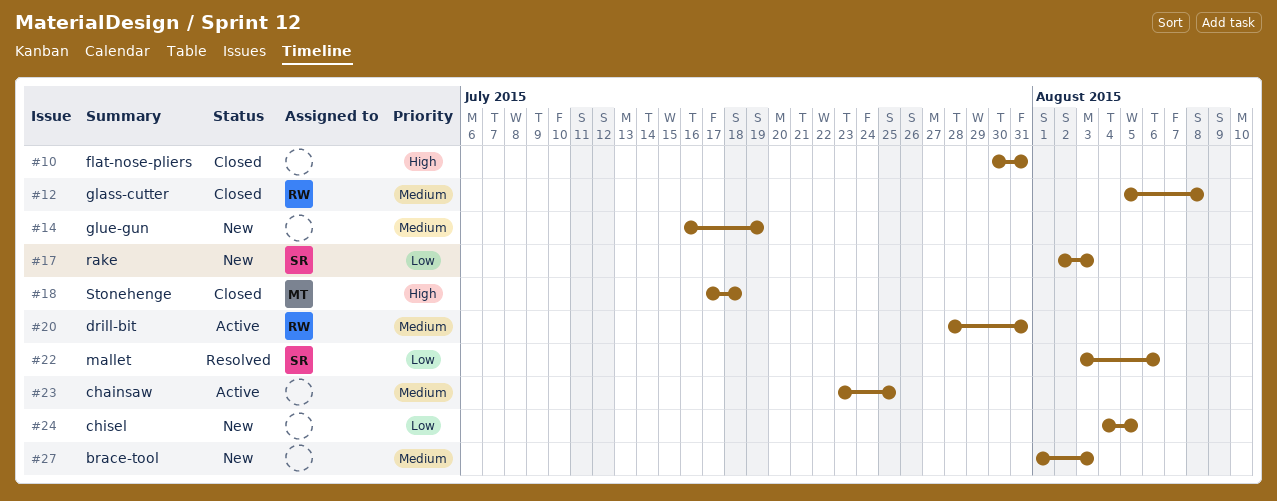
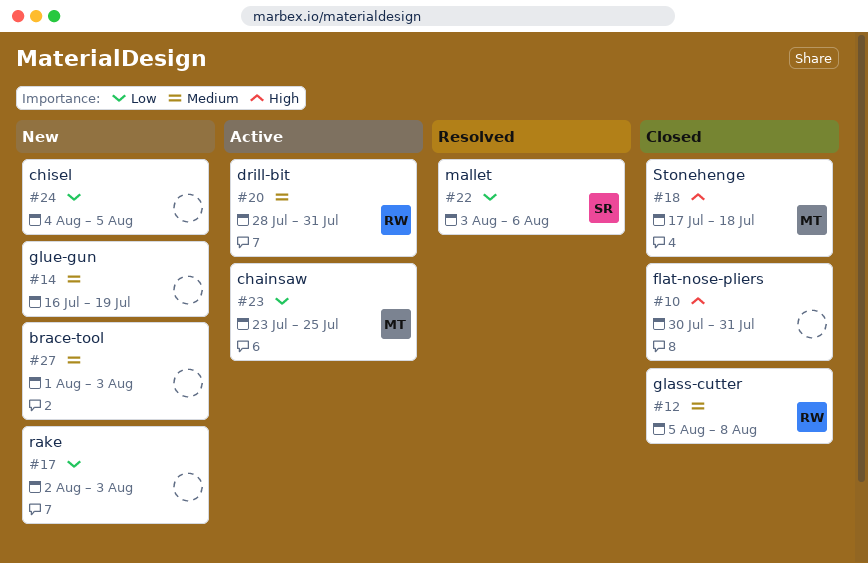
#17, owner: SR -> none
#23, owner: none -> MT
#23, priority: Medium -> Low

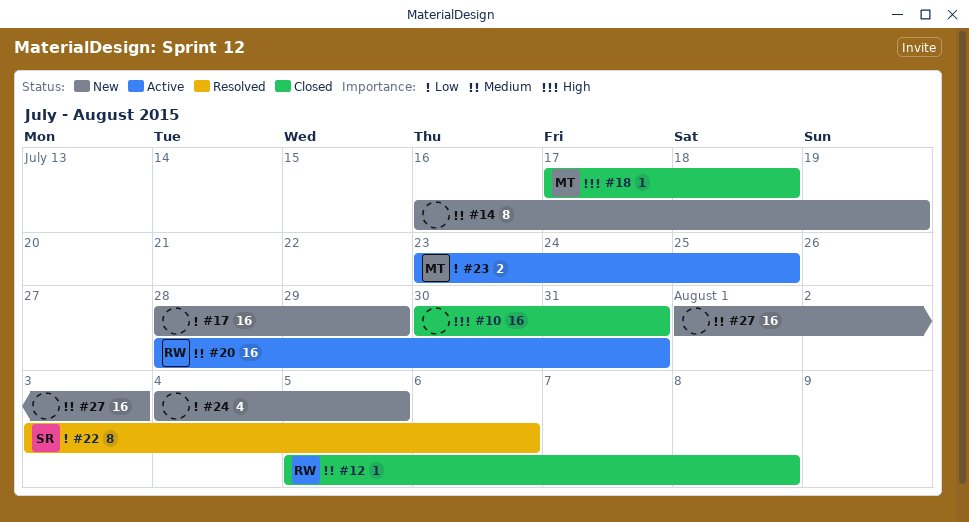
#17, start: Aug 2 -> Jul 28
#17, due: Aug 3 -> Jul 29

